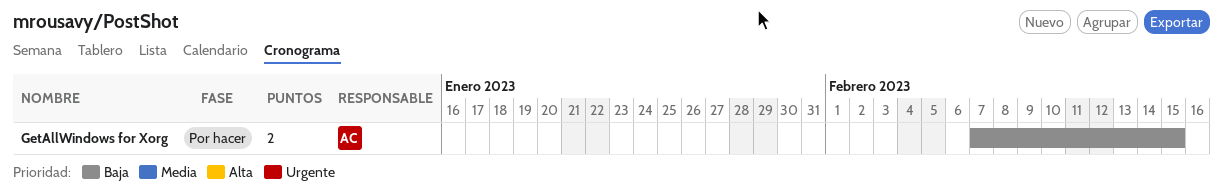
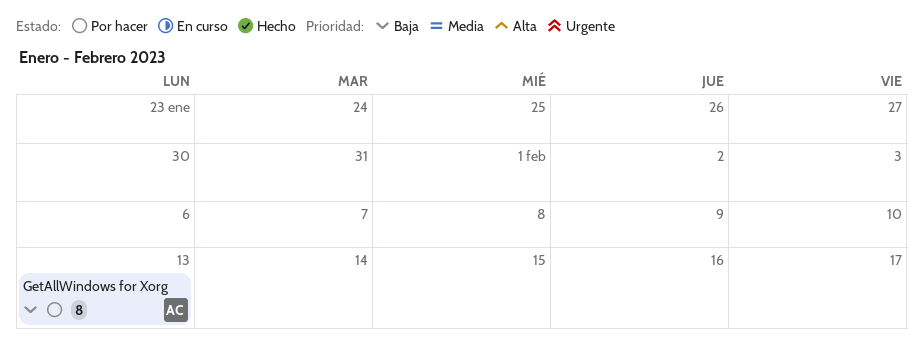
GetAllWindows for Xorg, estimate: 2 -> 8
GetAllWindows for Xorg, due: Feb 15 -> Feb 13

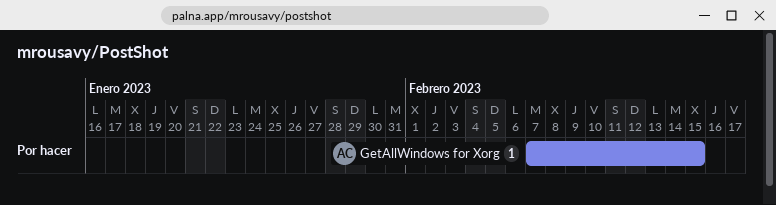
GetAllWindows for Xorg, estimate: 8 -> 1
GetAllWindows for Xorg, due: Feb 13 -> Feb 15

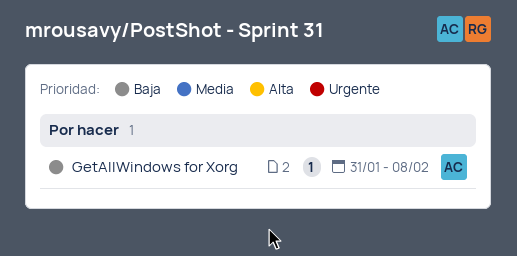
GetAllWindows for Xorg, start: Feb 7 -> Jan 31
GetAllWindows for Xorg, due: Feb 15 -> Feb 8

